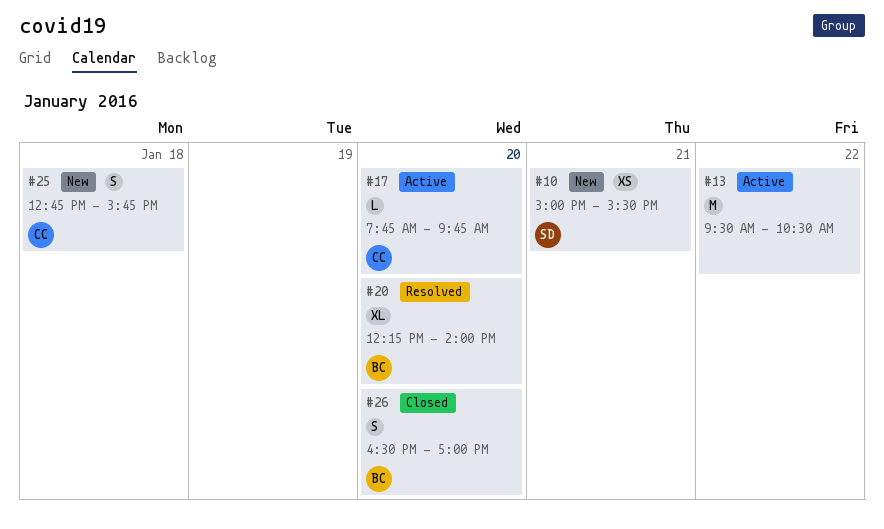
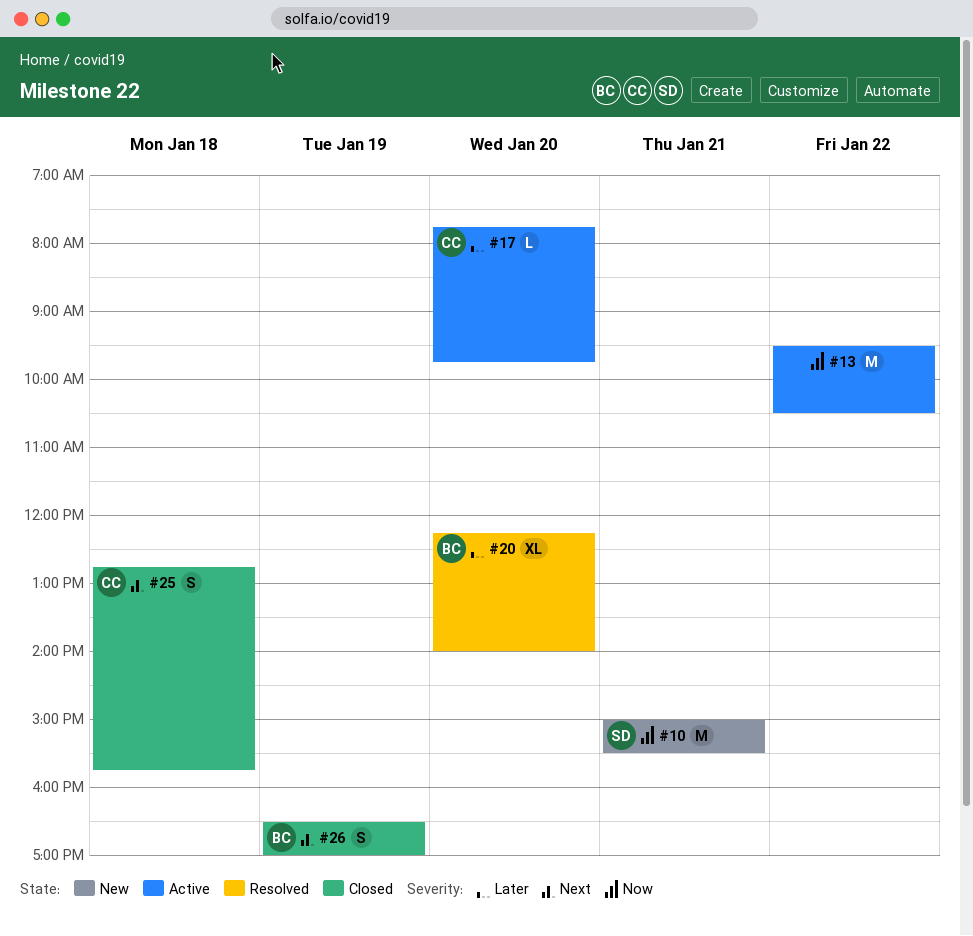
#10, estimate: XS -> M
#25, status: New -> Closed
#26, day: Jan 20 -> Jan 19

